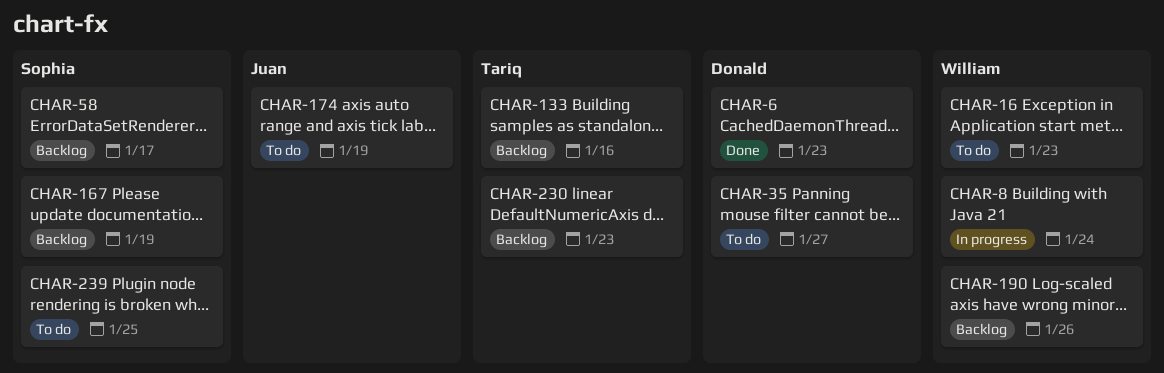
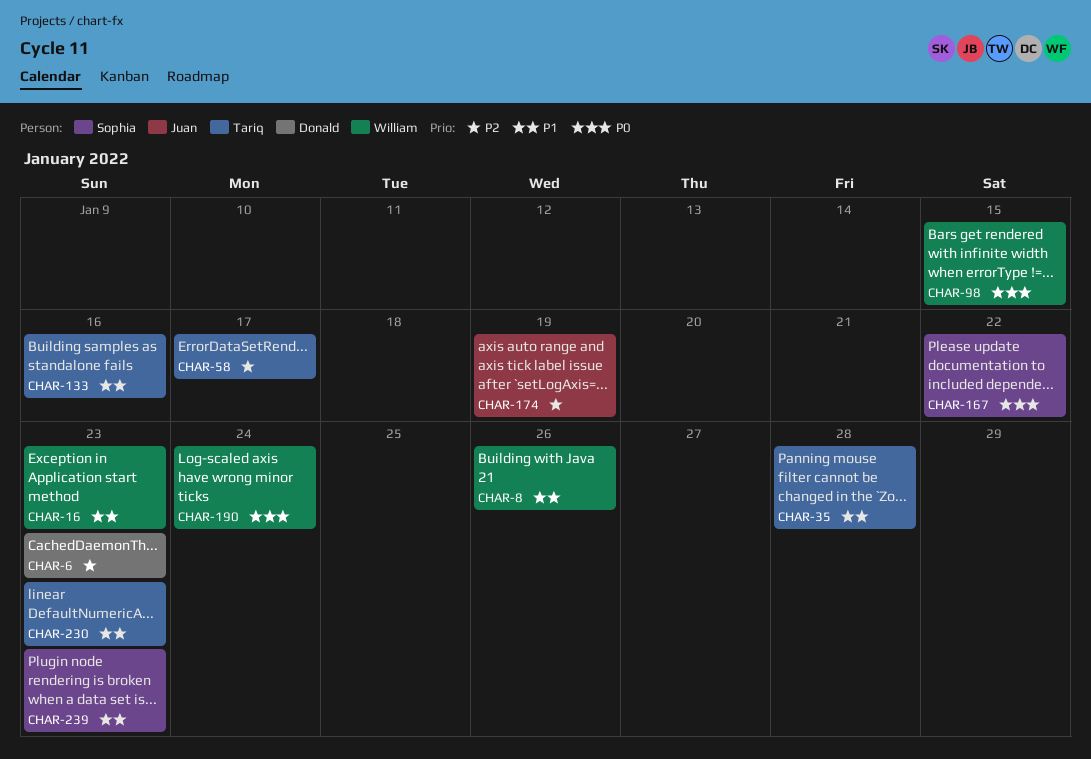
CHAR-8, due: Jan 24 -> Jan 26
CHAR-35, owner: Donald -> Tariq
CHAR-35, due: Jan 27 -> Jan 28
CHAR-58, owner: Sophia -> Tariq
CHAR-98: none -> present
CHAR-167, due: Jan 19 -> Jan 22
CHAR-190, due: Jan 26 -> Jan 24
CHAR-239, due: Jan 25 -> Jan 23

